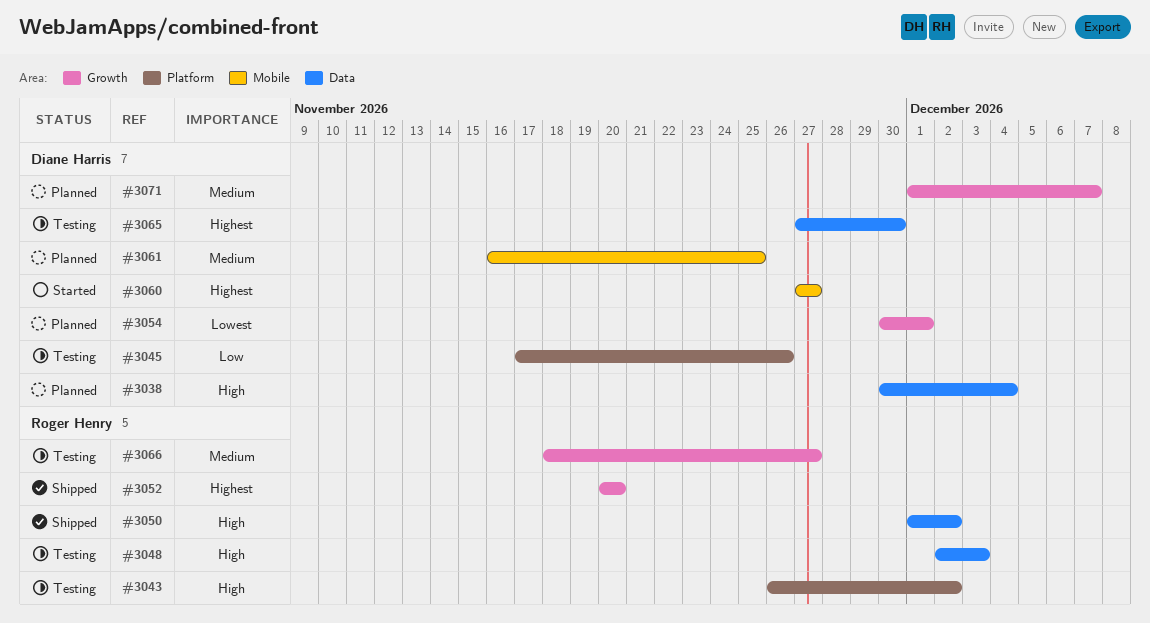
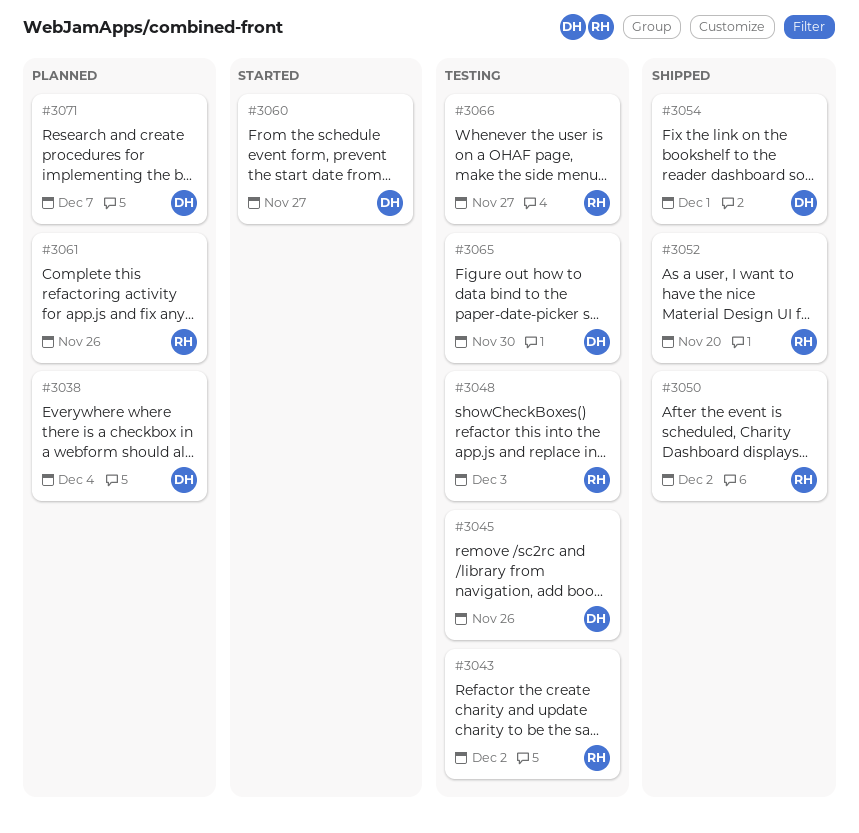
#3054, status: Planned -> Shipped
#3061, owner: Diane Harris -> Roger Henry
#3061, due: Nov 25 -> Nov 26

